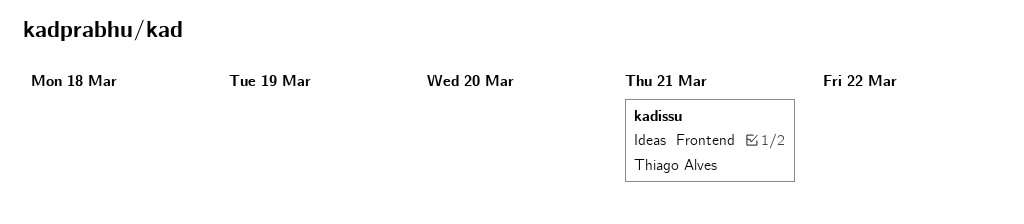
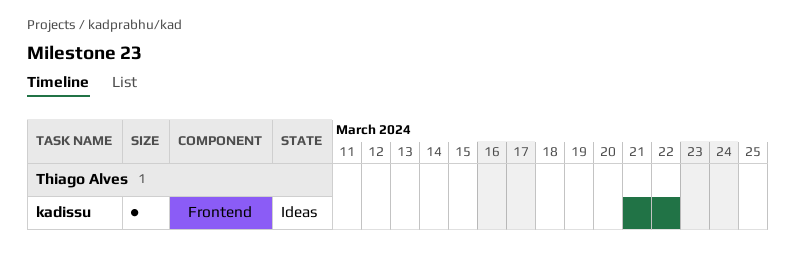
kadissu, due: Mar 21 -> Mar 22

